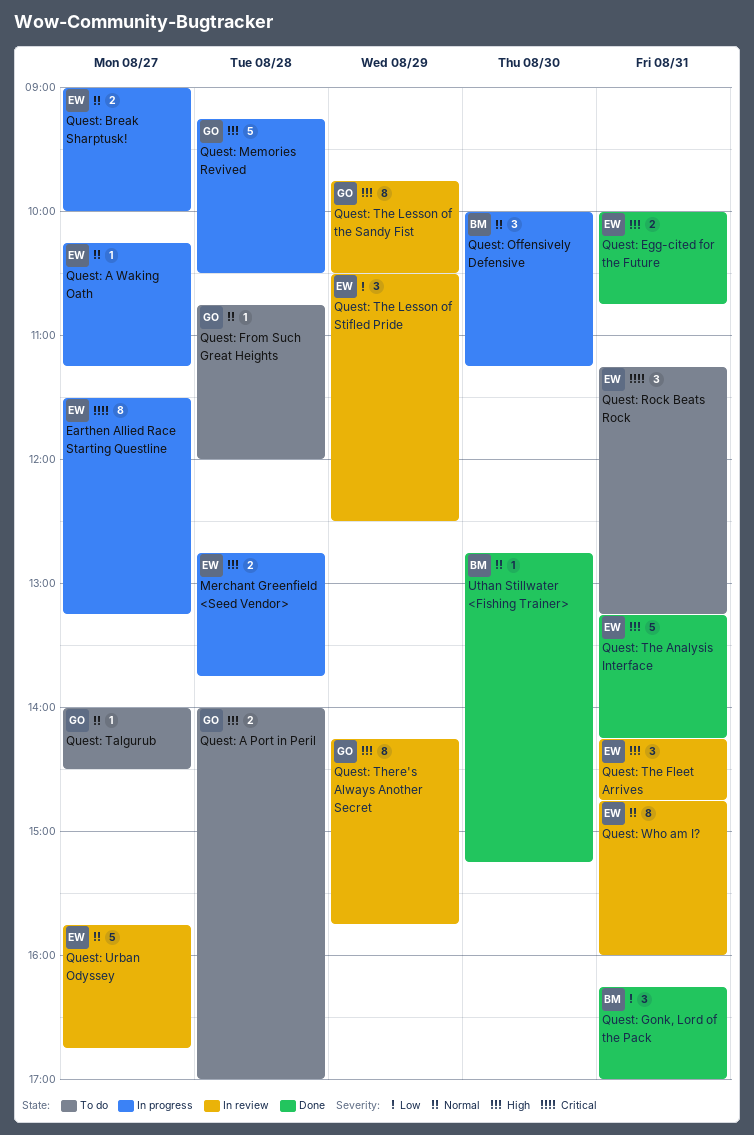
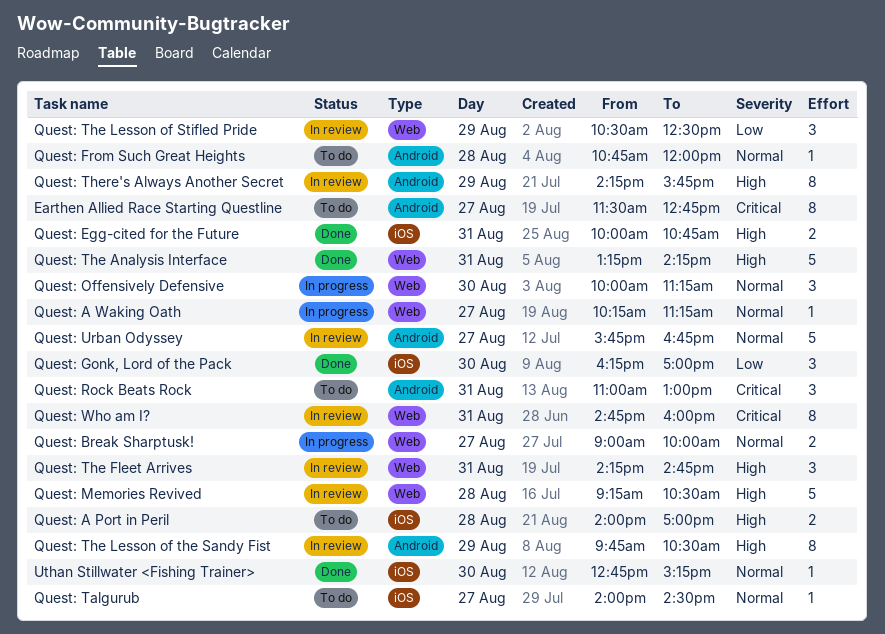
Earthen Allied Race Starting Questline, status: In progress -> To do
Earthen Allied Race Starting Questline, ends: 13:15 -> 12:45
Merchant Greenfield <Seed Vendor>: present -> none
Quest: Gonk, Lord of the Pack, day: Aug 31 -> Aug 30
Quest: Memories Revived, status: In progress -> In review
Quest: Rock Beats Rock, begins: 11:15 -> 11:00
Quest: Rock Beats Rock, ends: 13:15 -> 13:00
Quest: Who am I?, priority: Normal -> Critical

